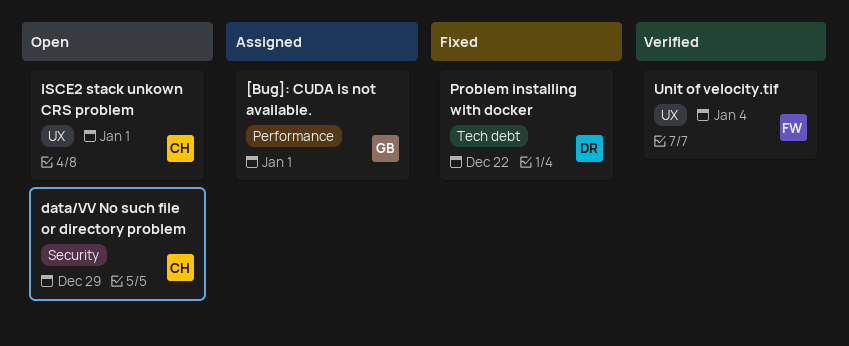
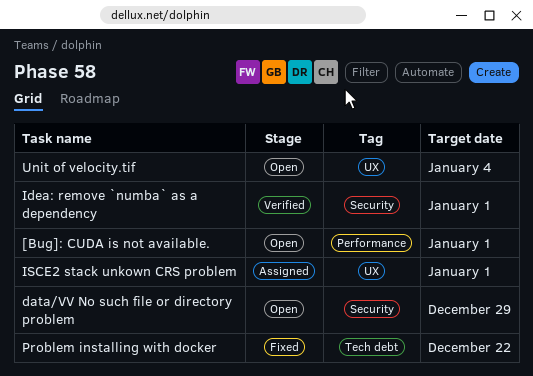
[Bug]: CUDA is not available., status: Assigned -> Open
Idea: remove `numba` as a dependency: none -> present
ISCE2 stack unkown CRS problem, status: Open -> Assigned
Unit of velocity.tif, status: Verified -> Open

